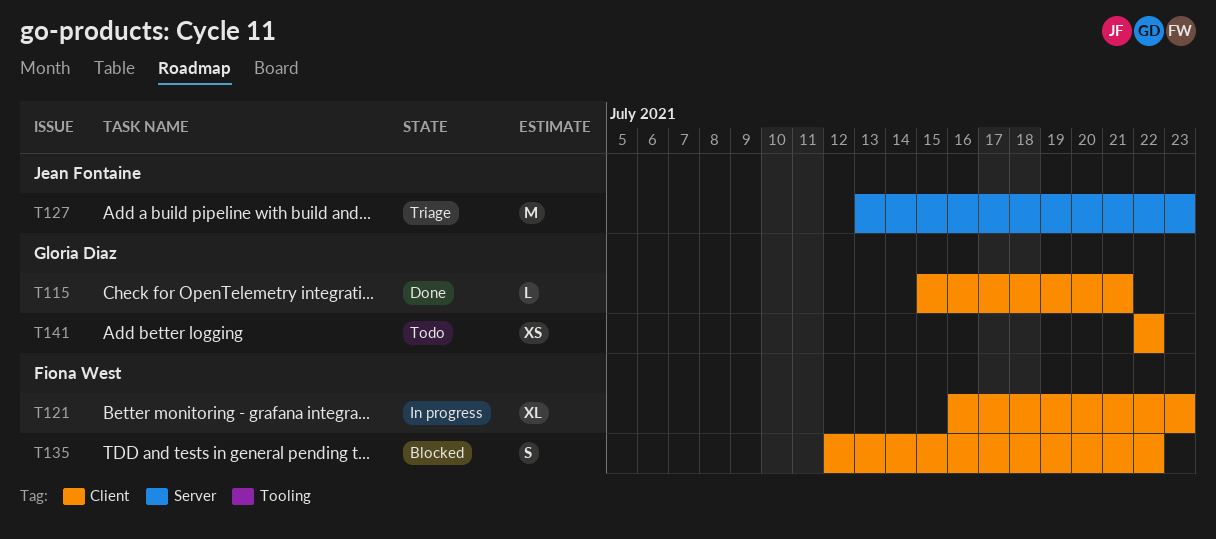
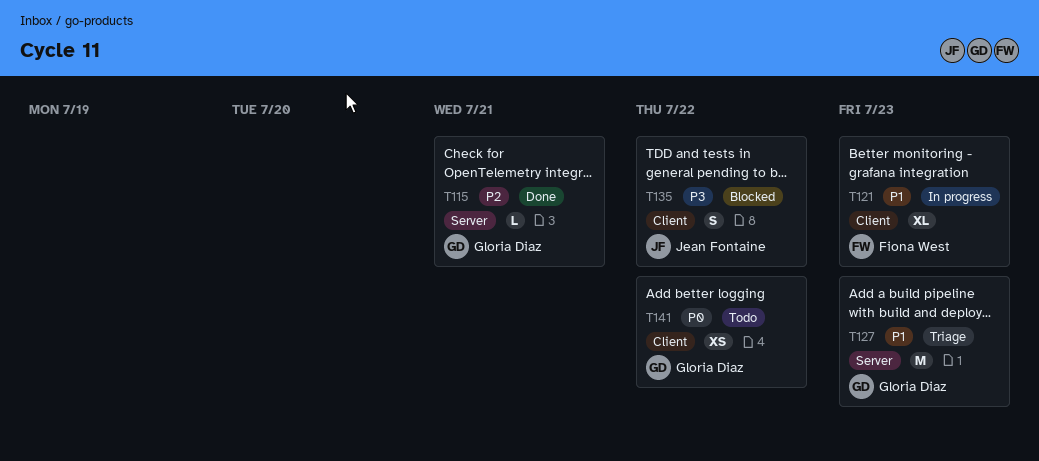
T115, label: Client -> Server
T127, owner: Jean Fontaine -> Gloria Diaz
T135, owner: Fiona West -> Jean Fontaine

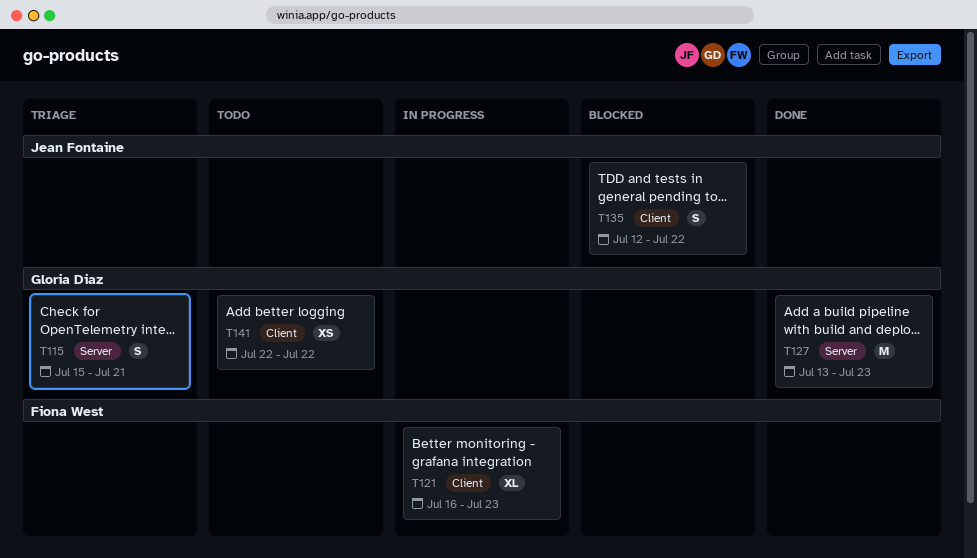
T115, status: Done -> Triage
T115, estimate: L -> S
T127, status: Triage -> Done

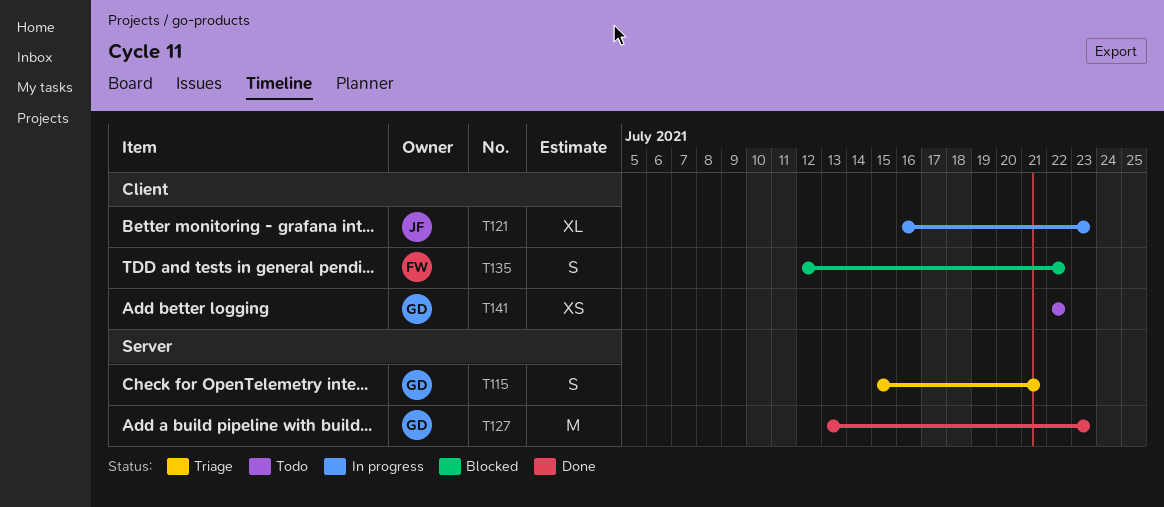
T121, owner: Fiona West -> Jean Fontaine
T135, owner: Jean Fontaine -> Fiona West

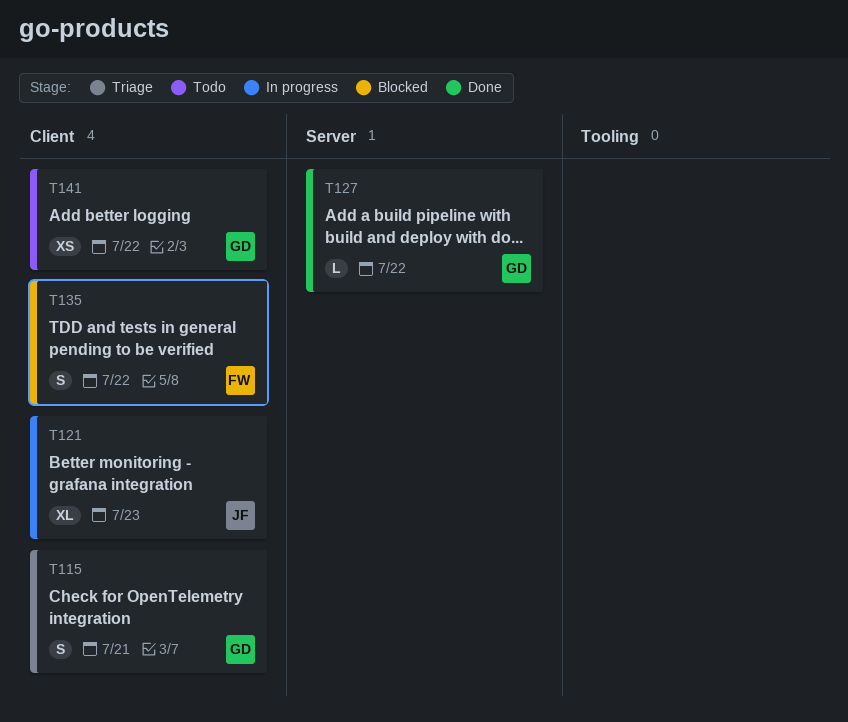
T115, label: Server -> Client
T127, estimate: M -> L
T127, due: Jul 23 -> Jul 22

